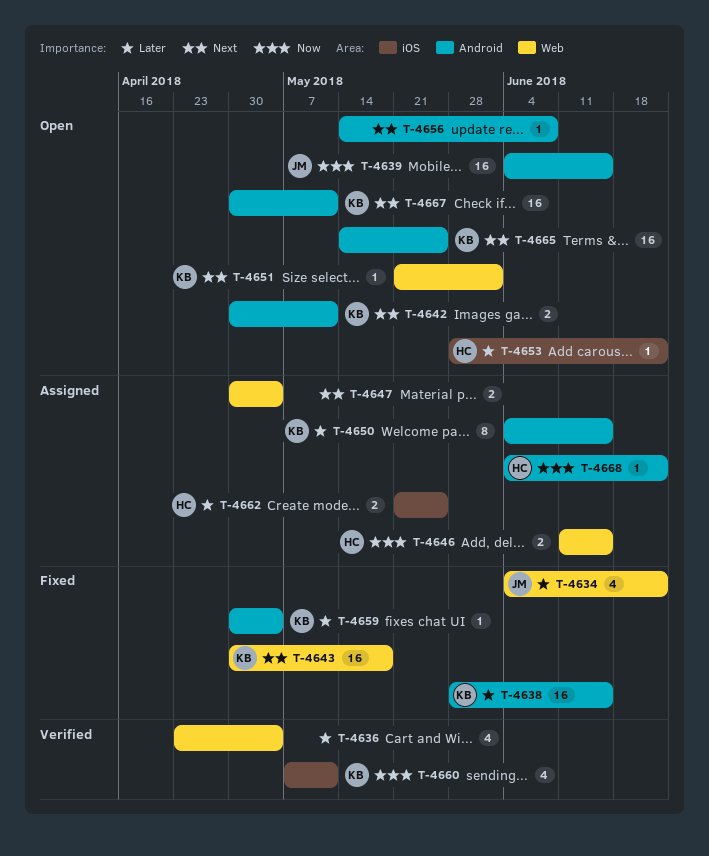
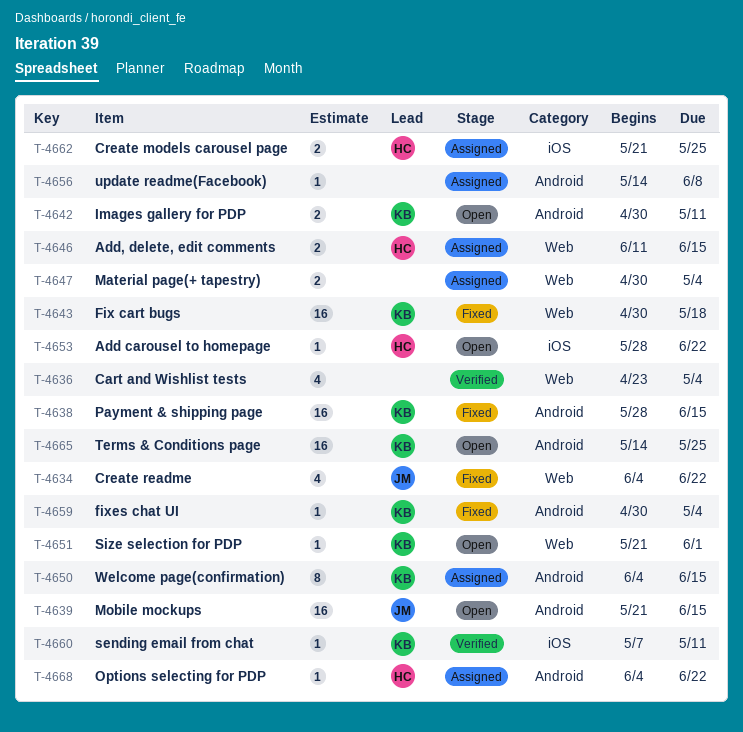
T-4639, start: Jun 4 -> May 21
T-4656, status: Open -> Assigned
T-4660, estimate: 4 -> 1
T-4667: present -> none

